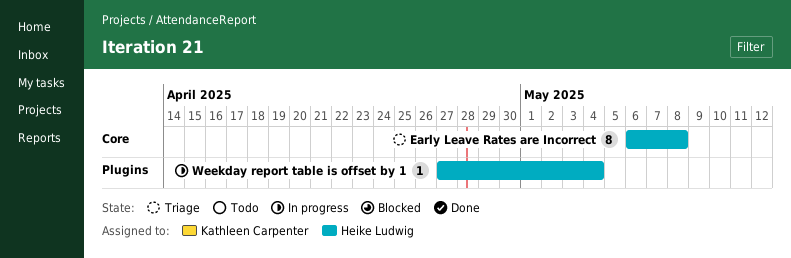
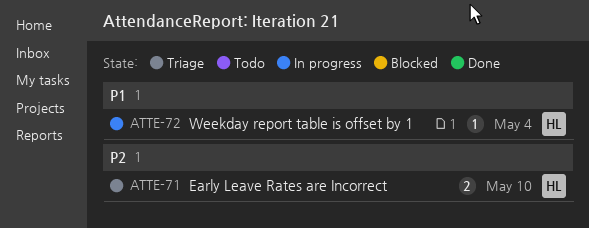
Early Leave Rates are Incorrect, estimate: 8 -> 2
Early Leave Rates are Incorrect, due: May 8 -> May 10

